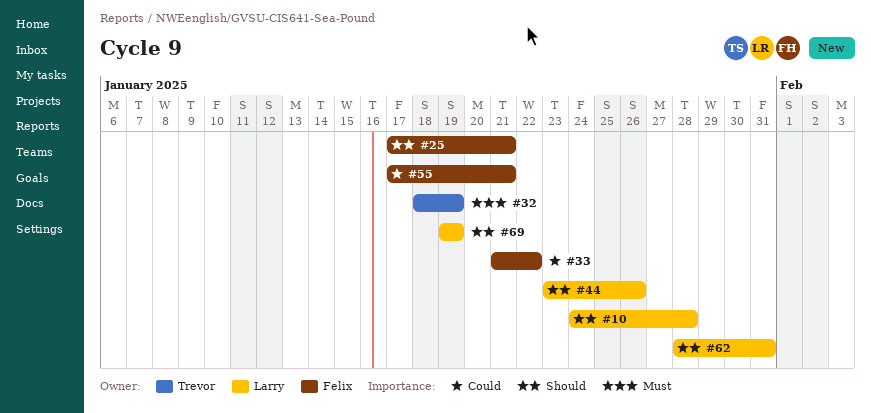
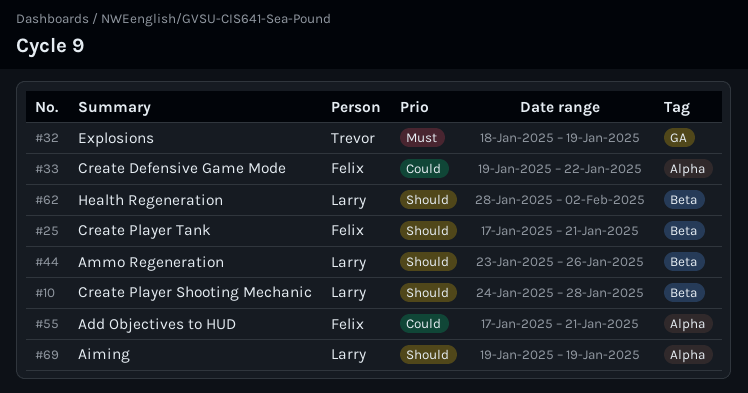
#33, start: Jan 21 -> Jan 19
#62, due: Jan 31 -> Feb 2

